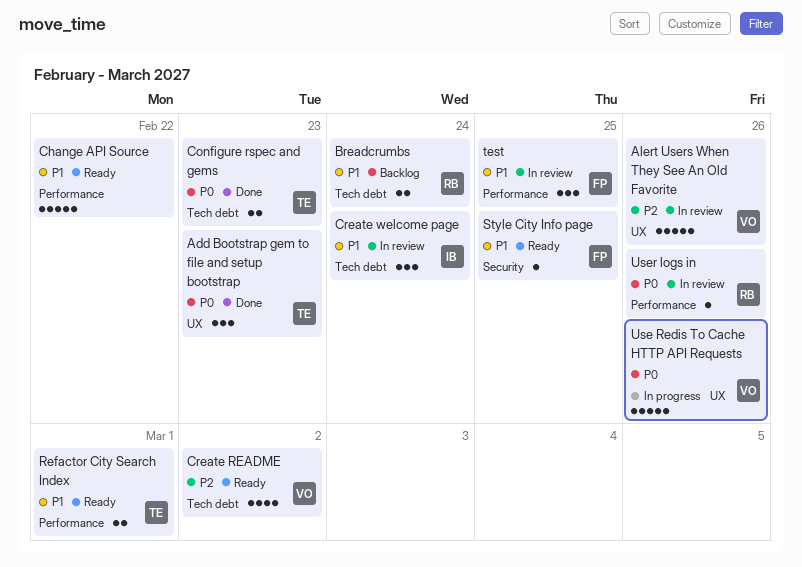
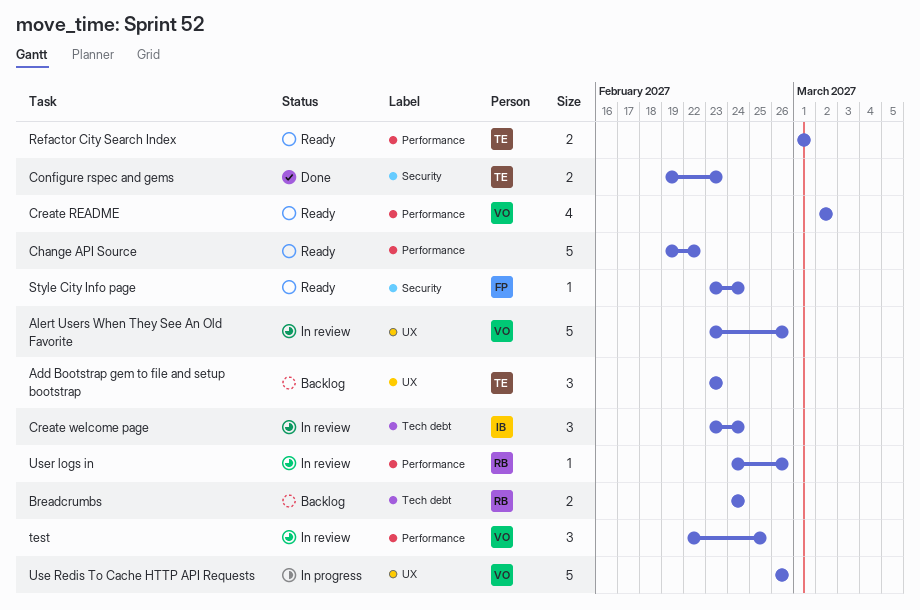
Add Bootstrap gem to file and setup bootstrap, status: Done -> Backlog
Configure rspec and gems, label: Tech debt -> Security
Create README, label: Tech debt -> Performance
Style City Info page, due: Feb 25 -> Feb 24
test, owner: FP -> VO

